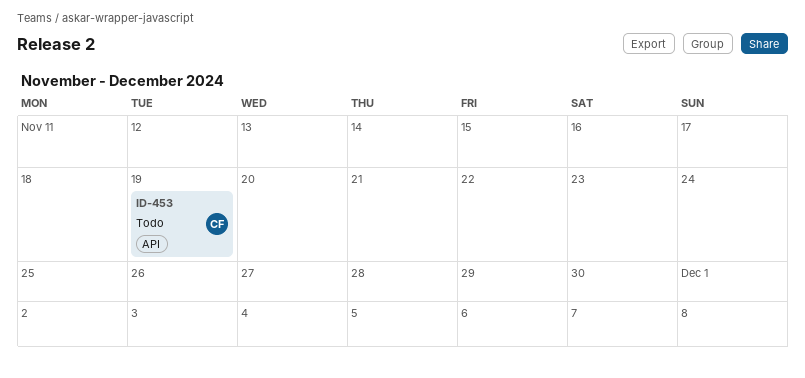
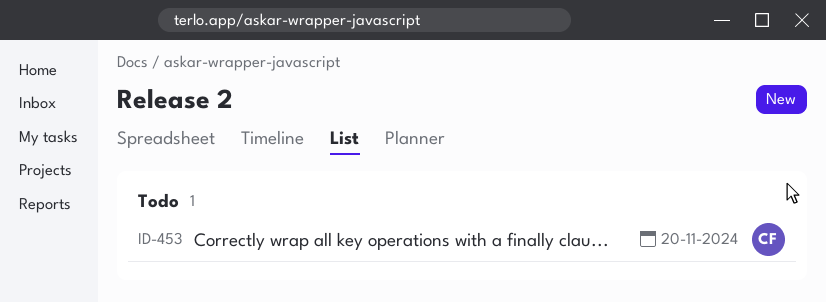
ID-453, due: Nov 19 -> Nov 20

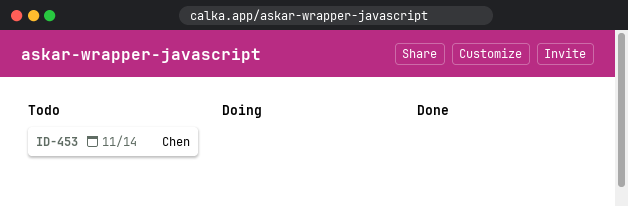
ID-453, due: Nov 20 -> Nov 14

